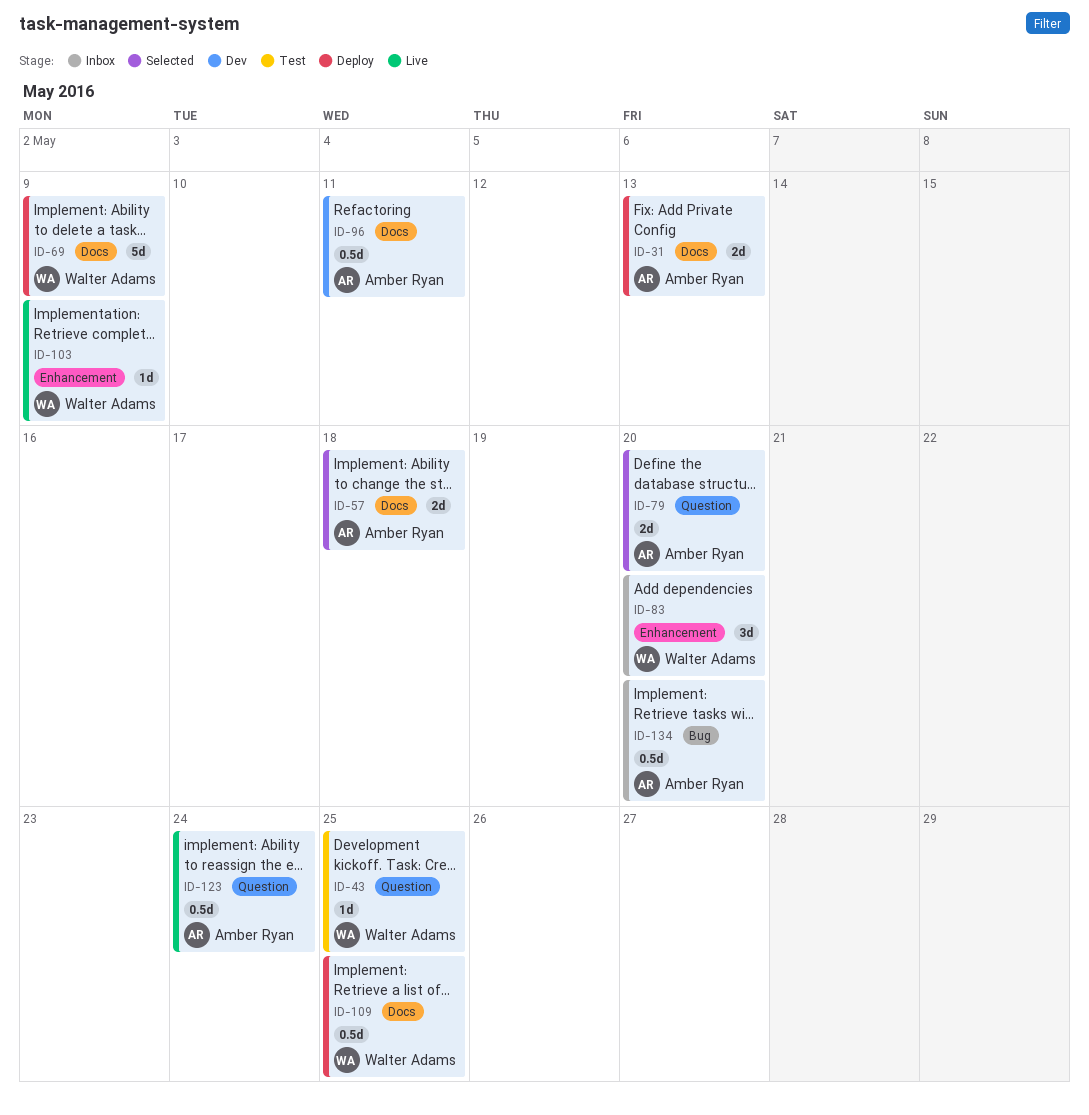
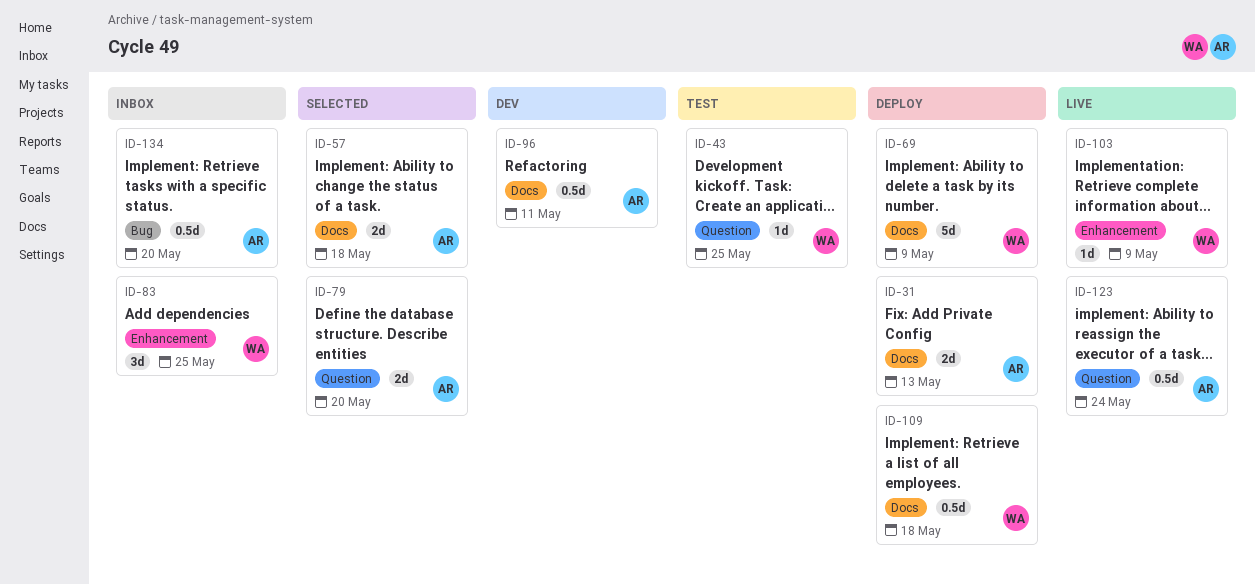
ID-83, due: May 20 -> May 25
ID-109, due: May 25 -> May 18

